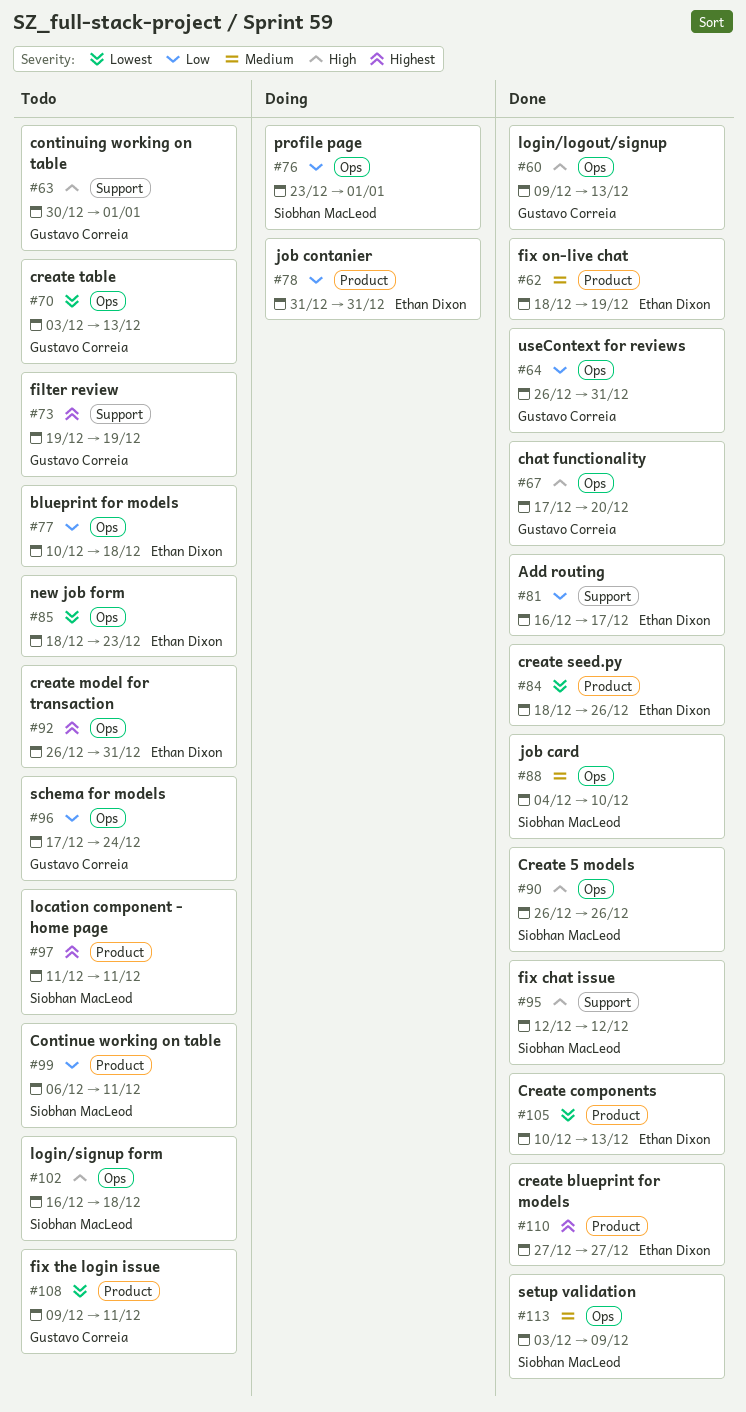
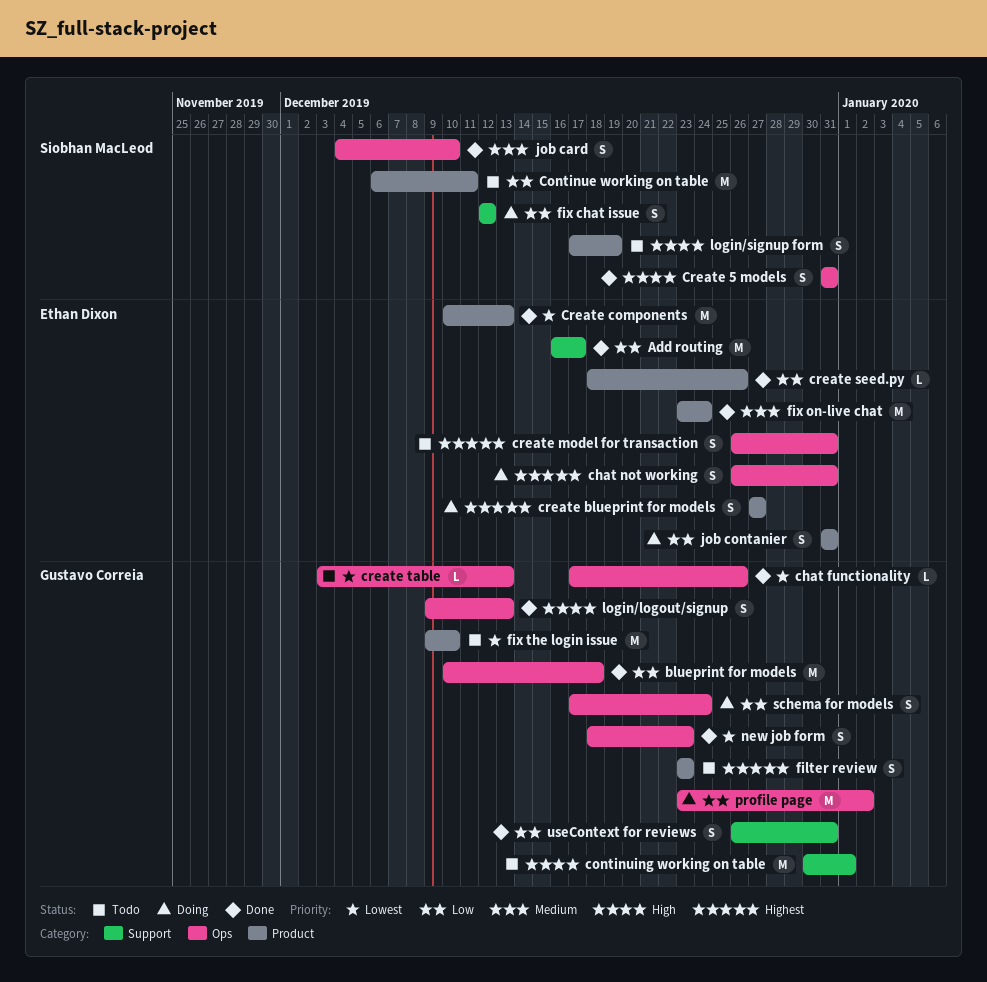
blueprint for models, status: Todo -> Done
blueprint for models, owner: Ethan Dixon -> Gustavo Correia
chat functionality, priority: High -> Lowest
chat functionality, due: Dec 20 -> Dec 26
chat not working: none -> present
Create 5 models, start: Dec 26 -> Dec 31
Create 5 models, due: Dec 26 -> Dec 31
create blueprint for models, status: Done -> Doing
create seed.py, priority: Lowest -> Low
filter review, label: Support -> Product
filter review, start: Dec 19 -> Dec 23
filter review, due: Dec 19 -> Dec 23
fix chat issue, status: Done -> Doing
fix chat issue, priority: High -> Low
fix on-live chat, start: Dec 18 -> Dec 23
fix on-live chat, due: Dec 19 -> Dec 24
fix the login issue, due: Dec 11 -> Dec 10
location component - home page: present -> none
login/signup form, label: Ops -> Product
login/signup form, start: Dec 16 -> Dec 17
login/signup form, due: Dec 18 -> Dec 19
new job form, status: Todo -> Done
new job form, owner: Ethan Dixon -> Gustavo Correia
profile page, owner: Siobhan MacLeod -> Gustavo Correia
profile page, due: Jan 1 -> Jan 2
schema for models, status: Todo -> Doing
setup validation: present -> none
useContext for reviews, label: Ops -> Support

